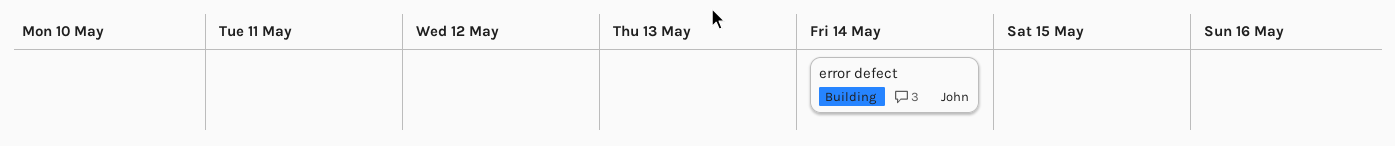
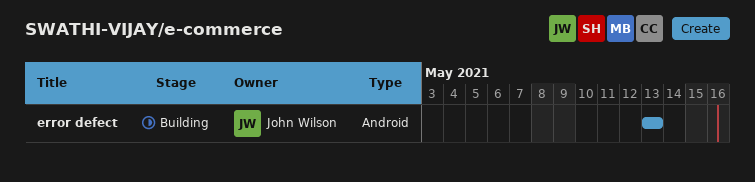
error defect, due: May 14 -> May 13

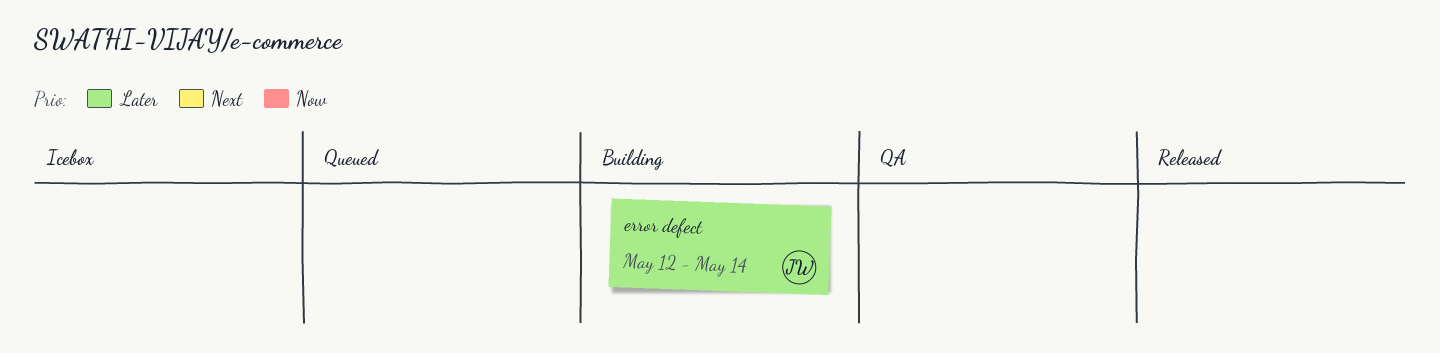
error defect, start: May 13 -> May 12
error defect, due: May 13 -> May 14

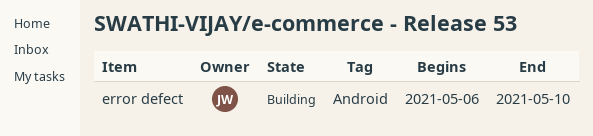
error defect, start: May 12 -> May 6
error defect, due: May 14 -> May 10

